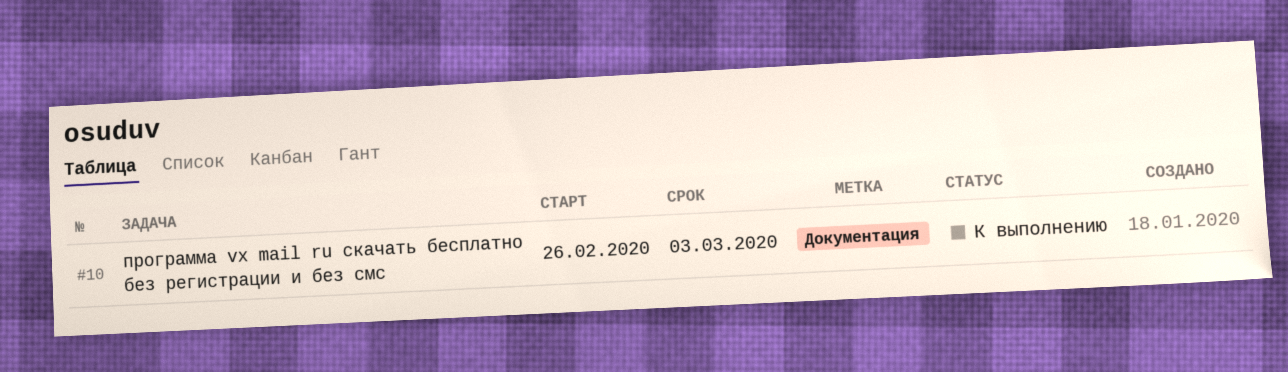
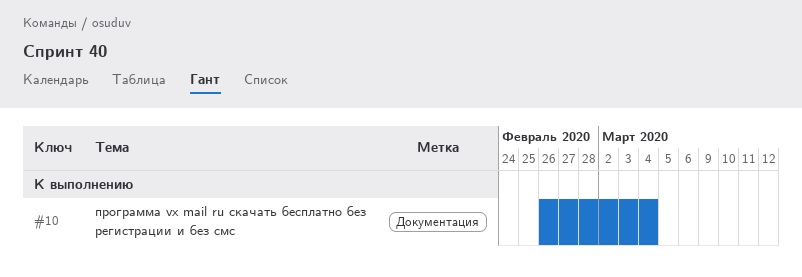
#10, due: Mar 3 -> Mar 4

